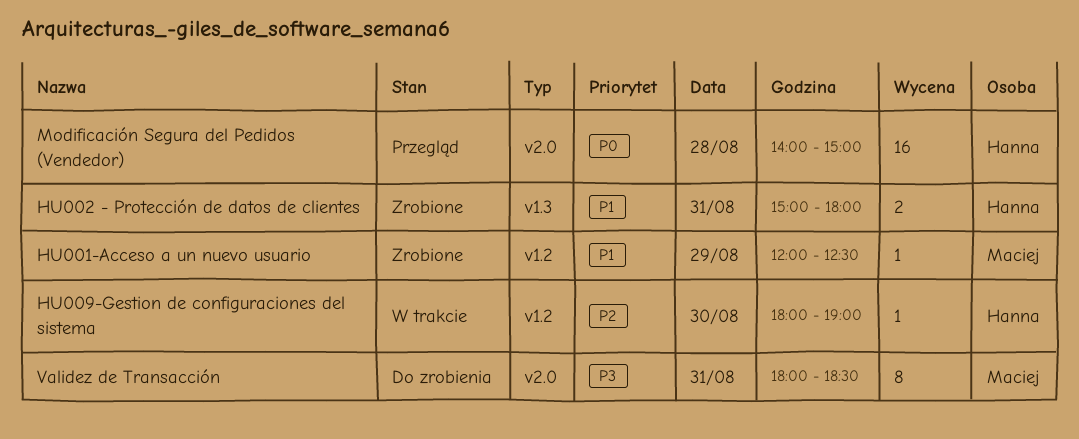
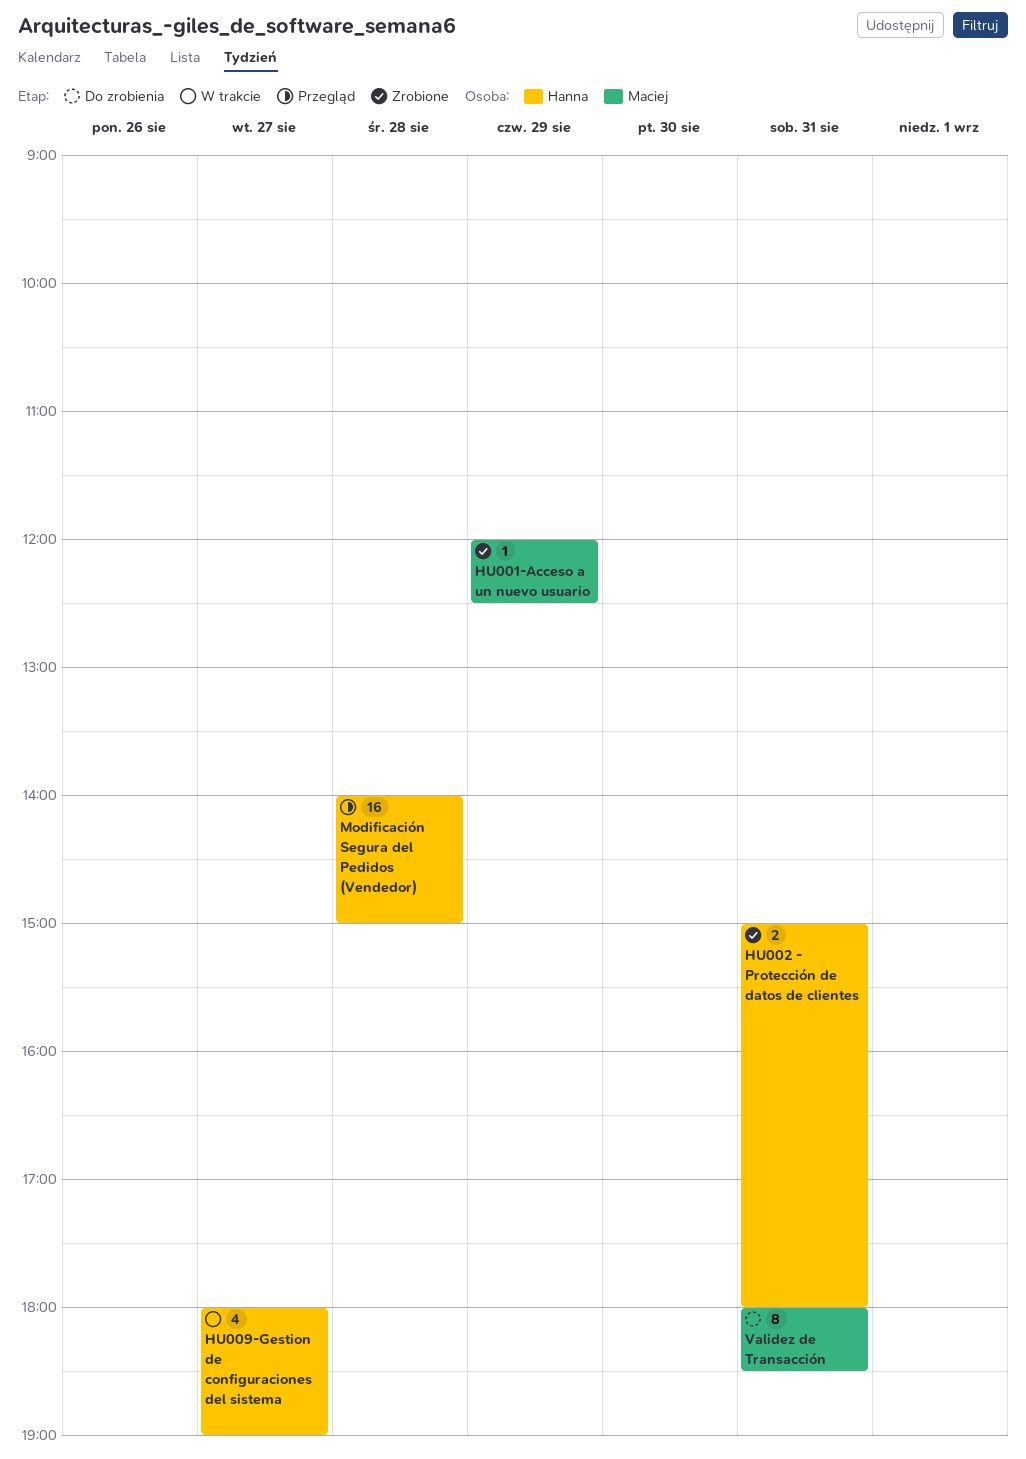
HU009-Gestion de configuraciones del sistema, estimate: 1 -> 4
HU009-Gestion de configuraciones del sistema, day: Aug 30 -> Aug 27

